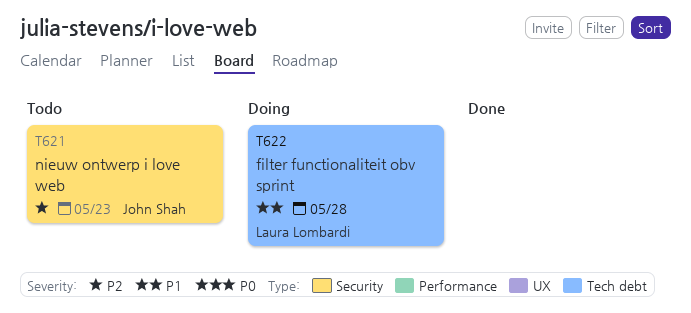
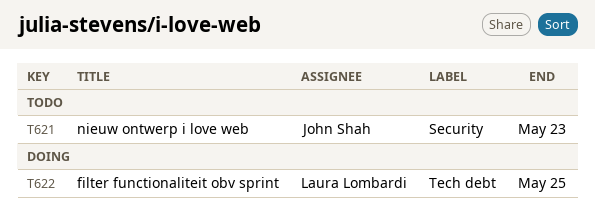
T622, due: May 28 -> May 25

